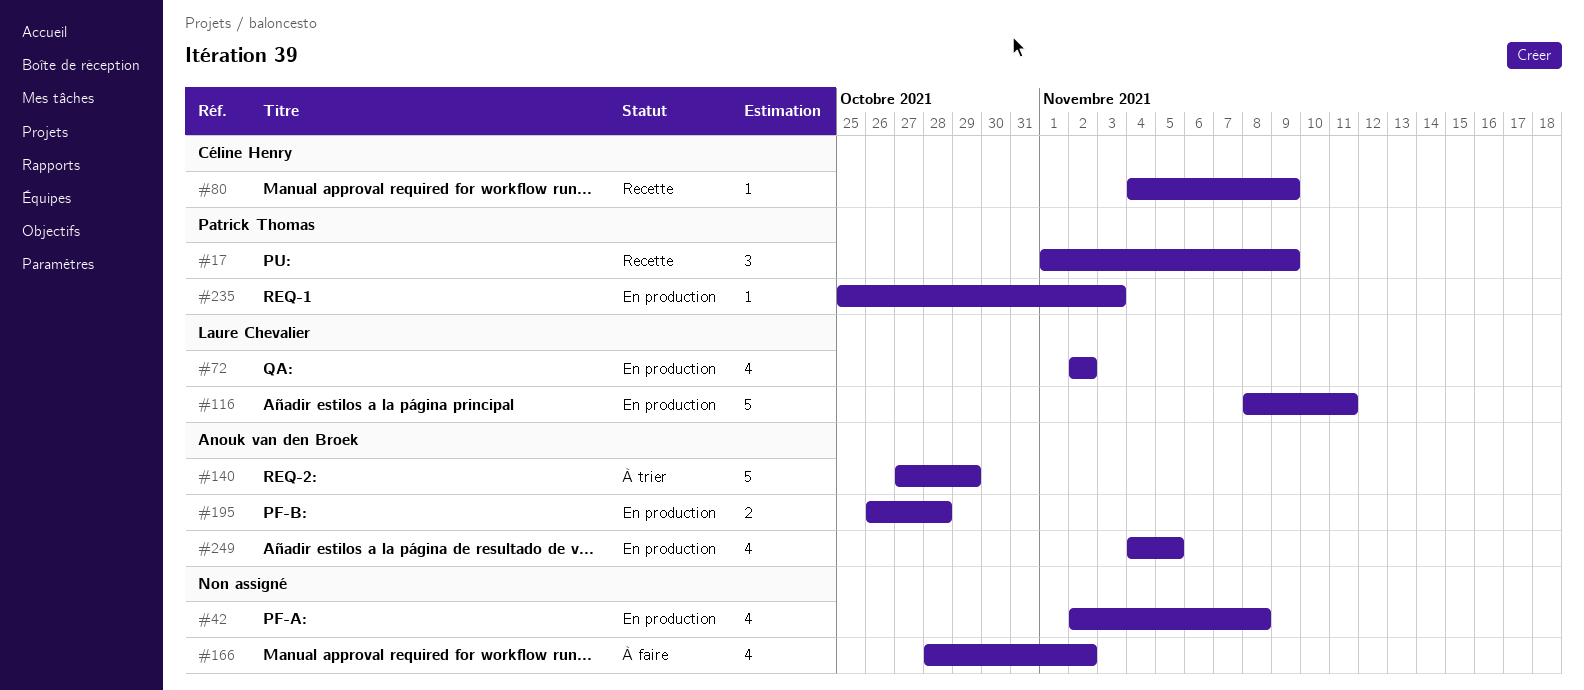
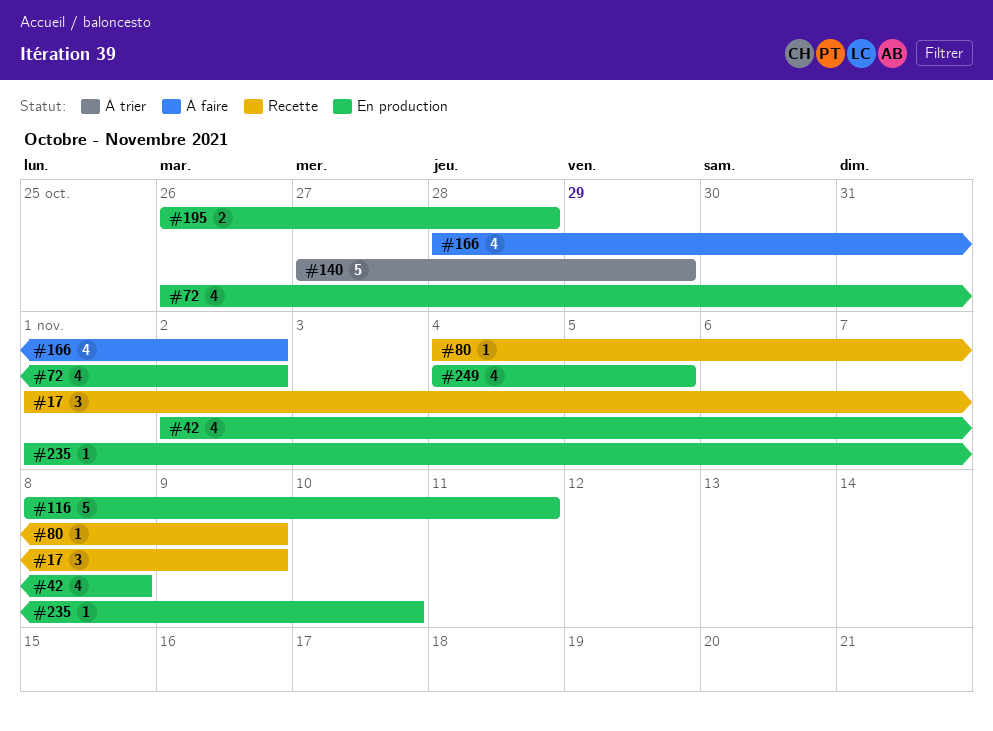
#72, start: Nov 2 -> Oct 26
#235, start: Oct 25 -> Nov 1
#235, due: Nov 3 -> Nov 10

